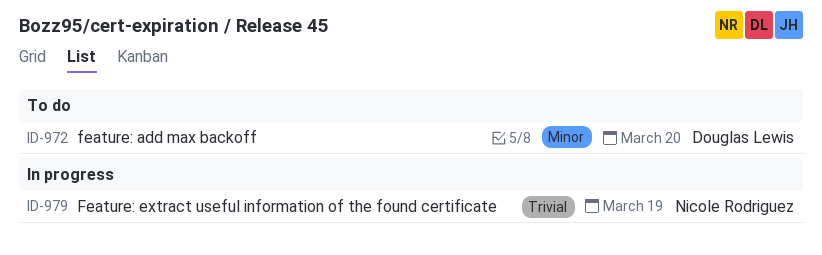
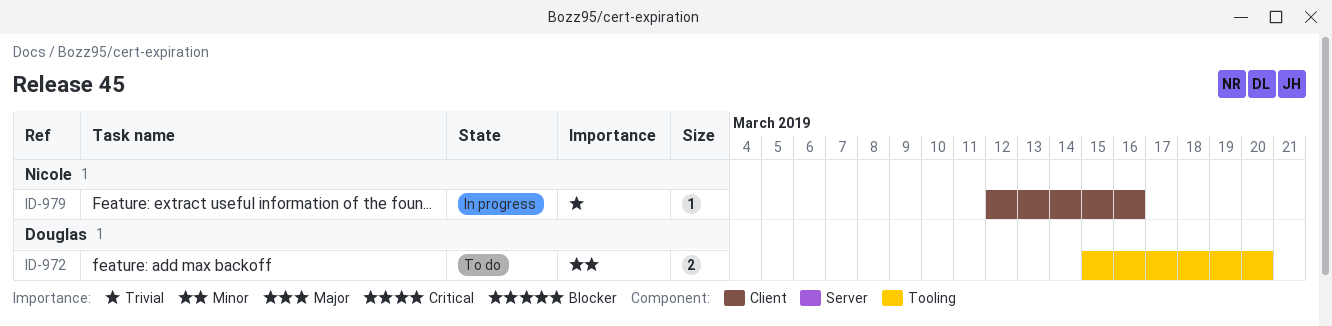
ID-979, due: Mar 19 -> Mar 16

